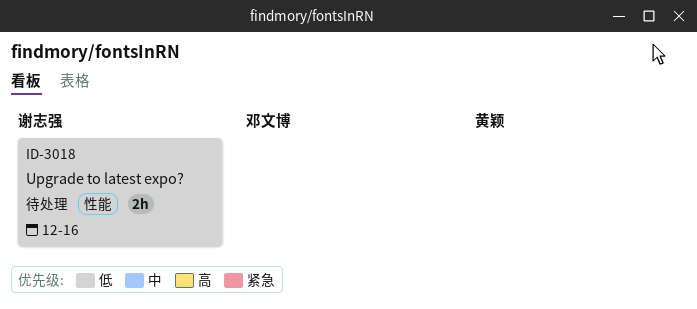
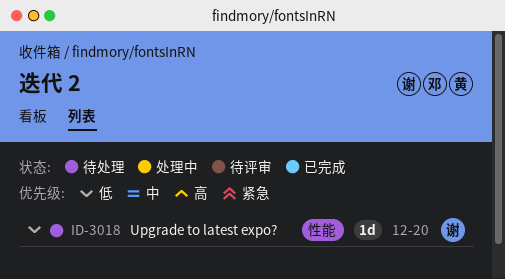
ID-3018, estimate: 2h -> 1d
ID-3018, due: Dec 16 -> Dec 20

